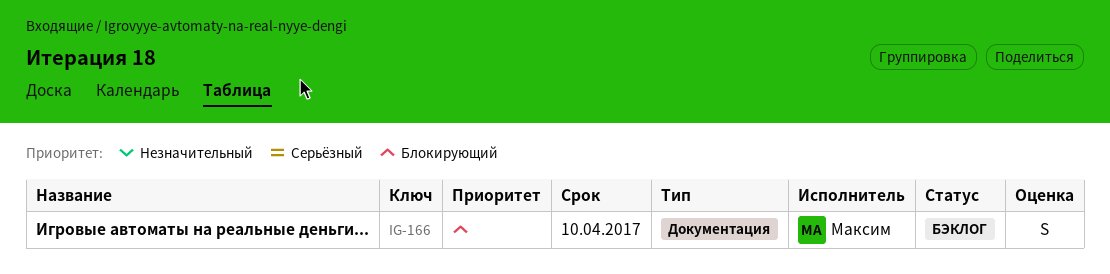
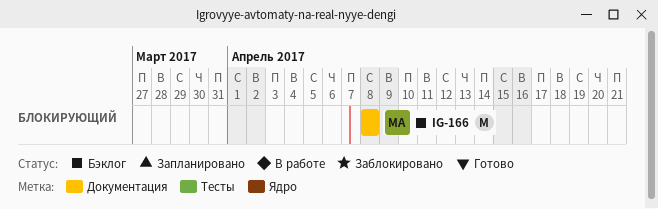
IG-166, estimate: S -> M
IG-166, due: Apr 10 -> Apr 8

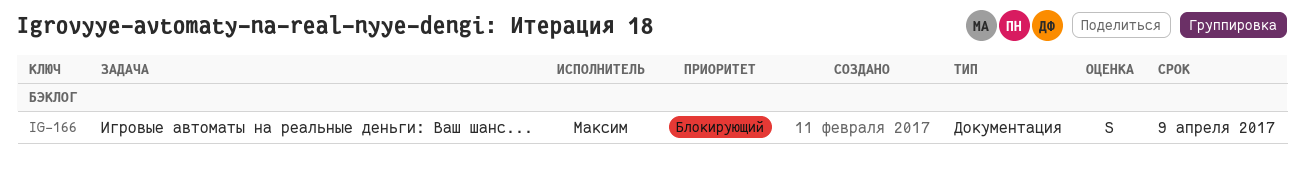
IG-166, estimate: M -> S
IG-166, due: Apr 8 -> Apr 9

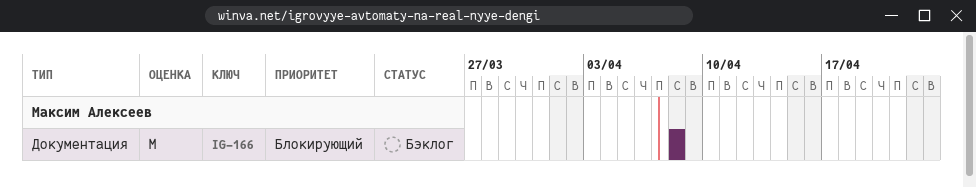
IG-166, estimate: S -> M
IG-166, due: Apr 9 -> Apr 8

